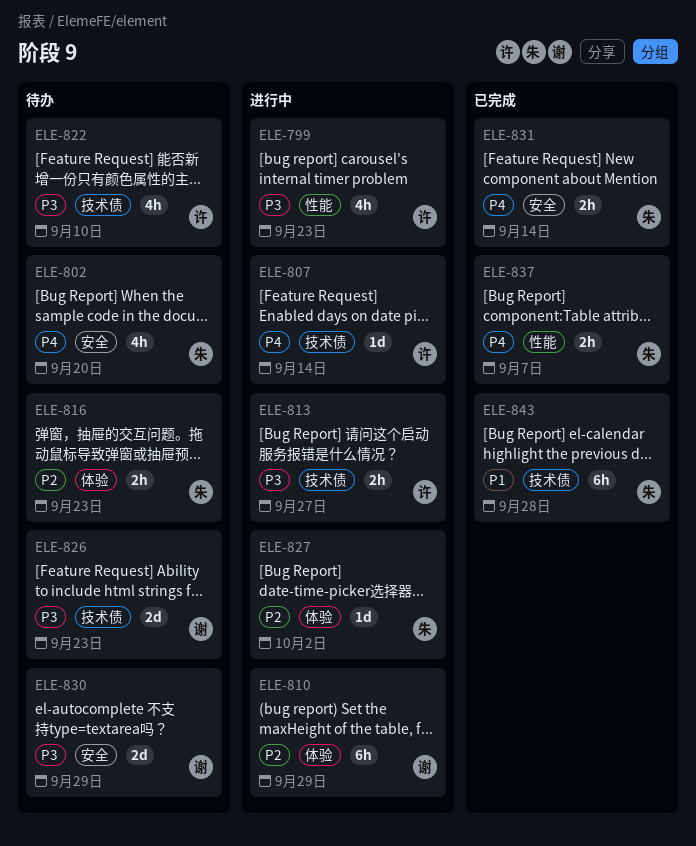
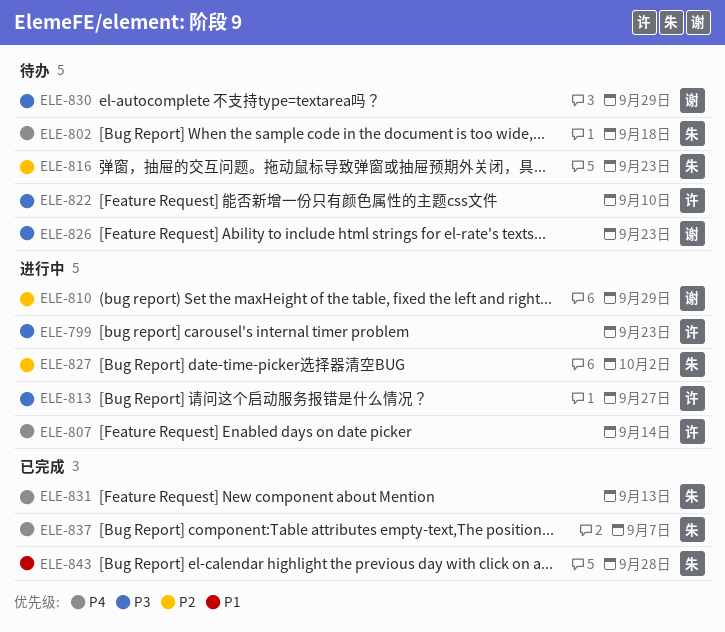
ELE-802, due: Sep 20 -> Sep 18
ELE-831, due: Sep 14 -> Sep 13

